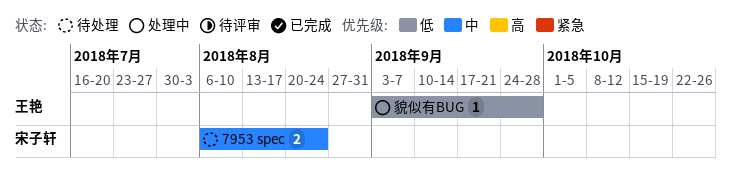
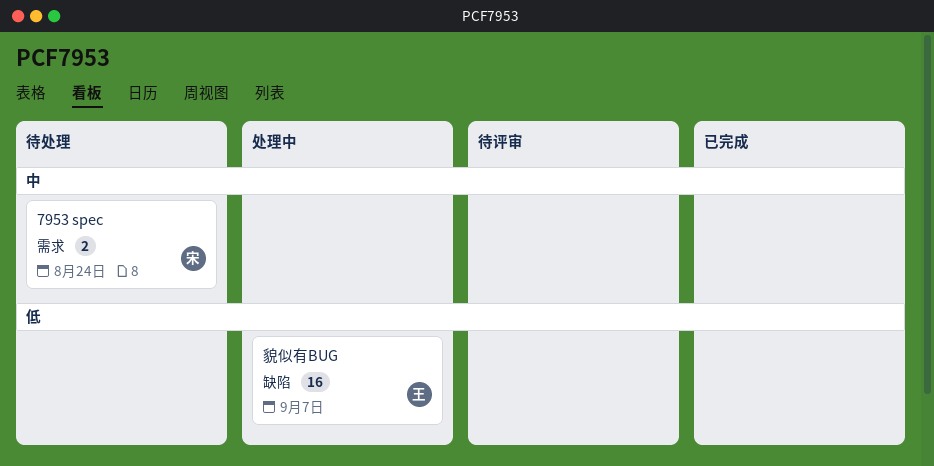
貌似有BUG, estimate: 1 -> 16
貌似有BUG, due: Sep 28 -> Sep 7

